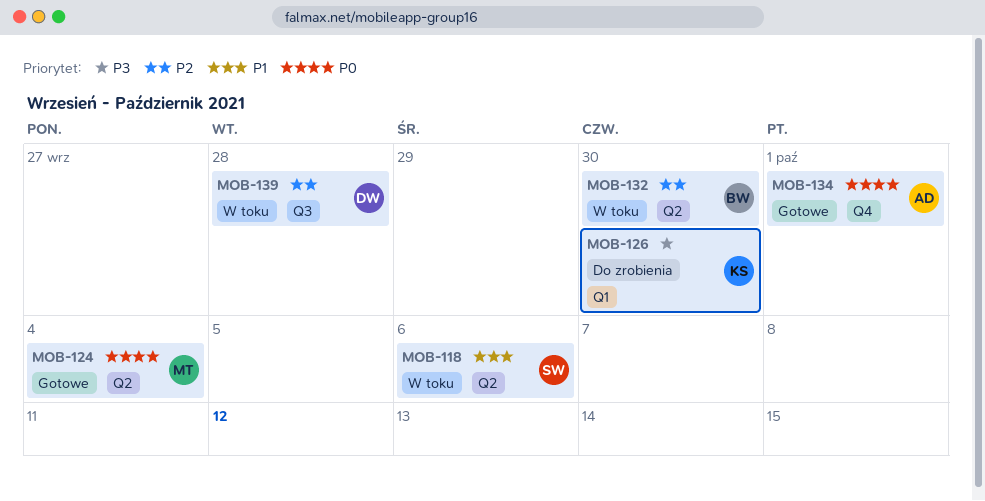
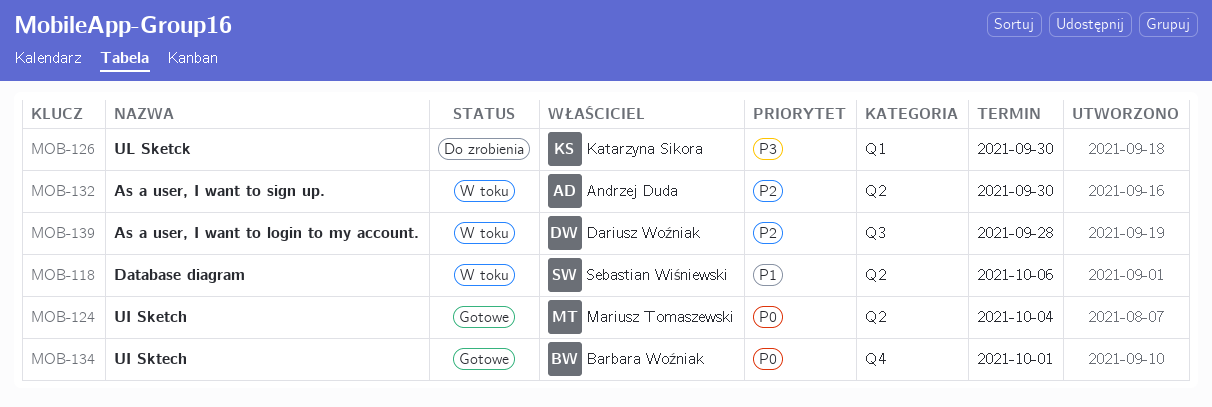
MOB-132, owner: Barbara Woźniak -> Andrzej Duda
MOB-134, owner: Andrzej Duda -> Barbara Woźniak

